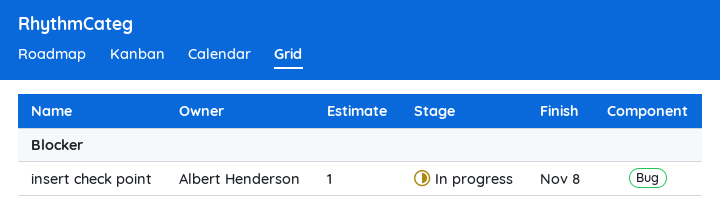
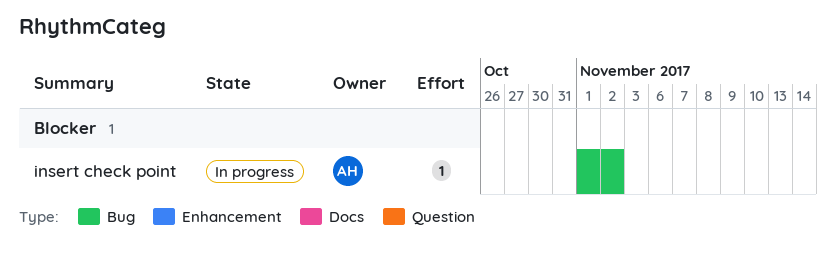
insert check point, due: Nov 8 -> Nov 2

